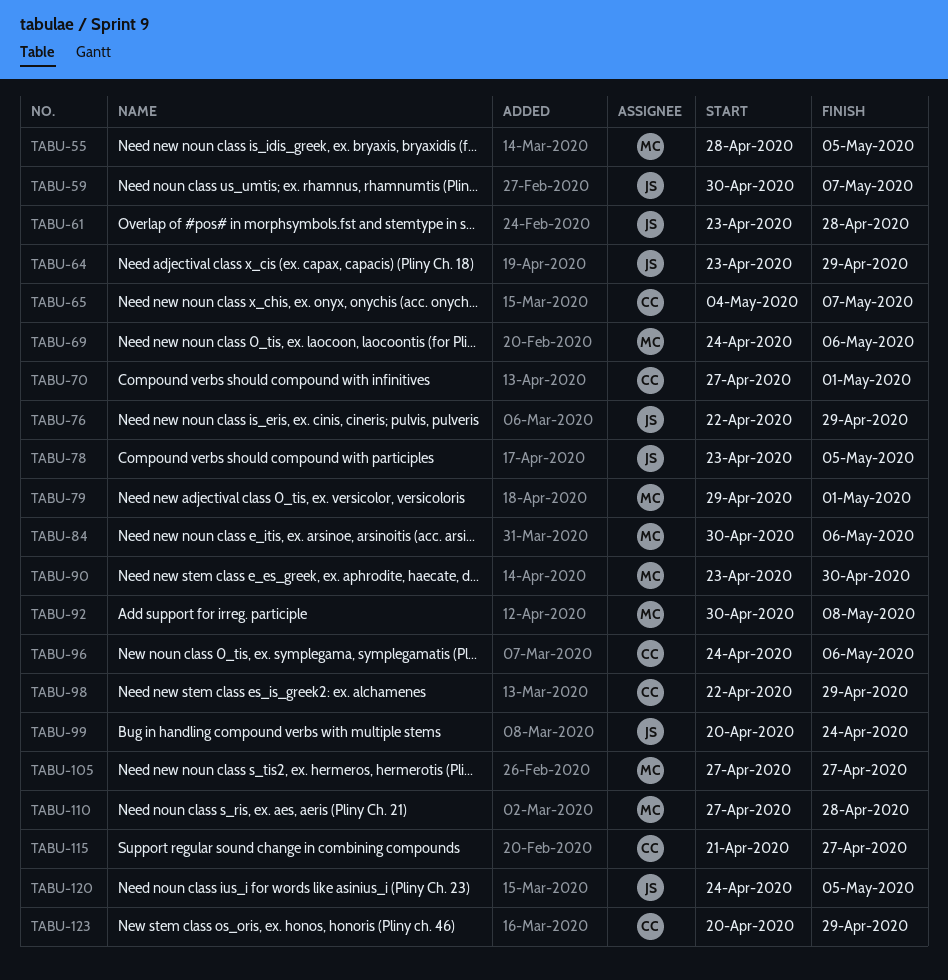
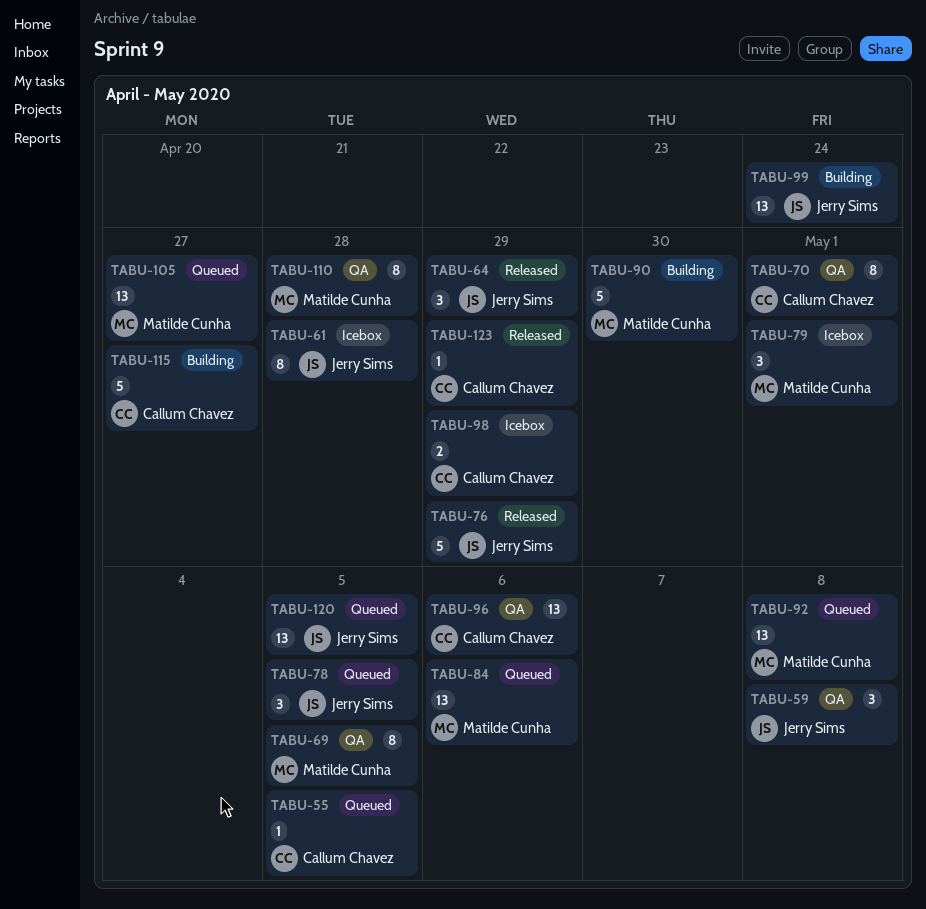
TABU-55, owner: Matilde Cunha -> Callum Chavez
TABU-59, due: May 7 -> May 8
TABU-65: present -> none
TABU-69, due: May 6 -> May 5

